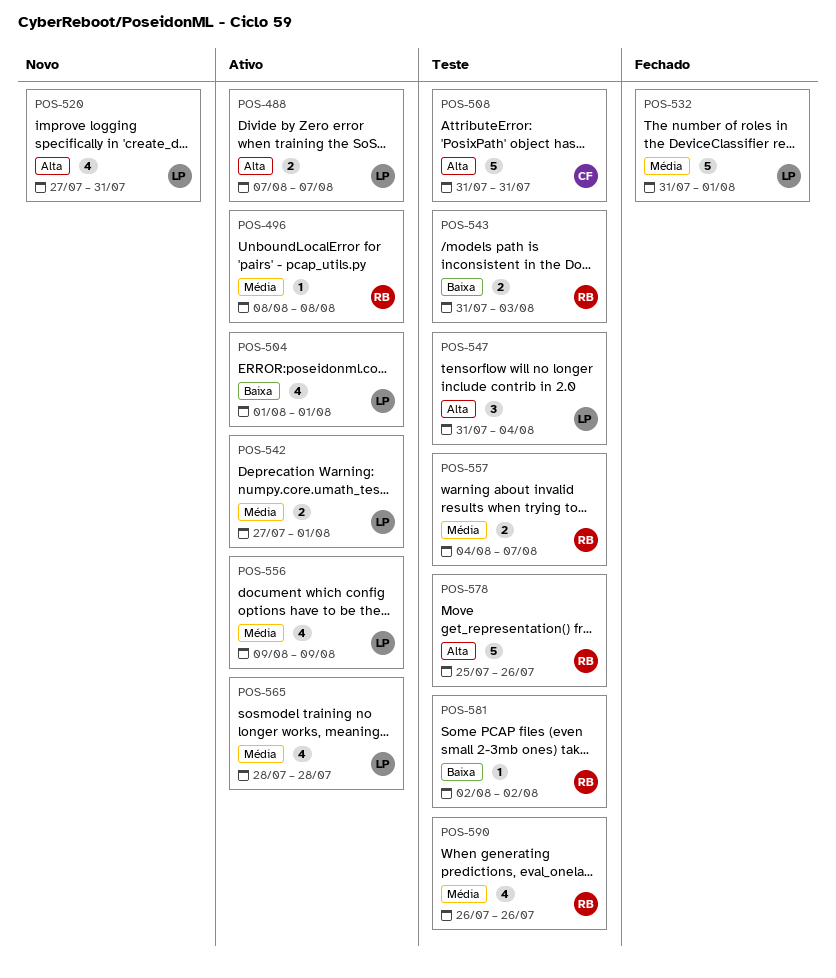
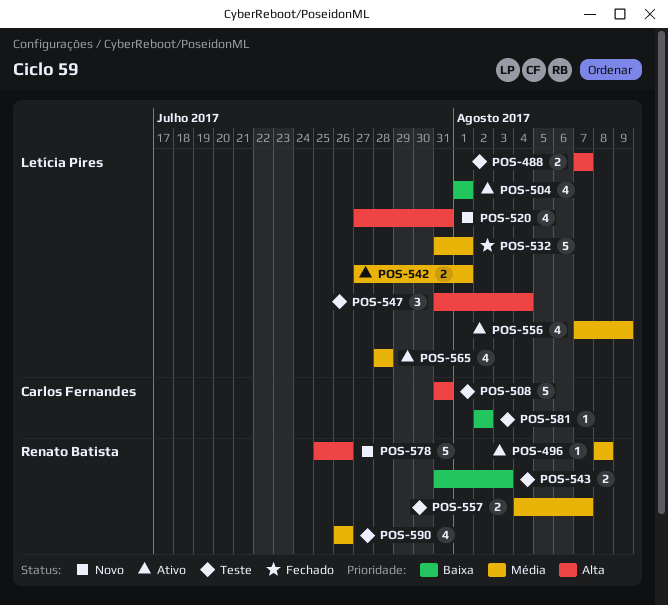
POS-488, status: Ativo -> Teste
POS-556, start: Aug 9 -> Aug 7
POS-578, status: Teste -> Novo
POS-581, owner: Renato Batista -> Carlos Fernandes

